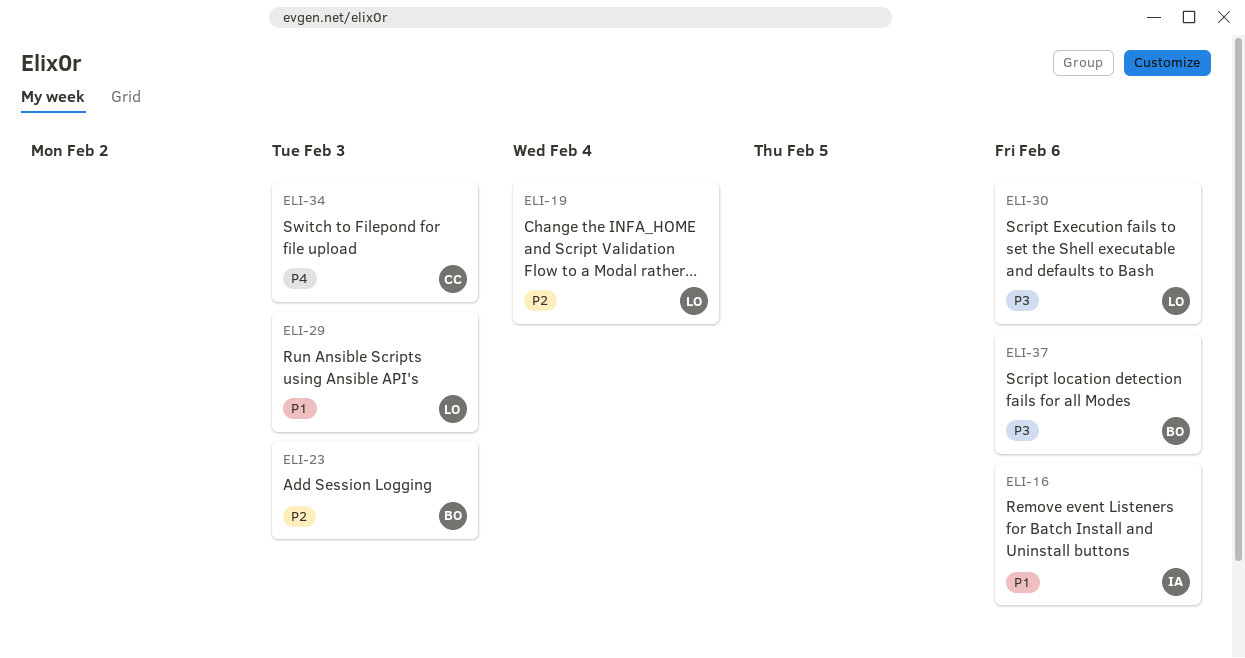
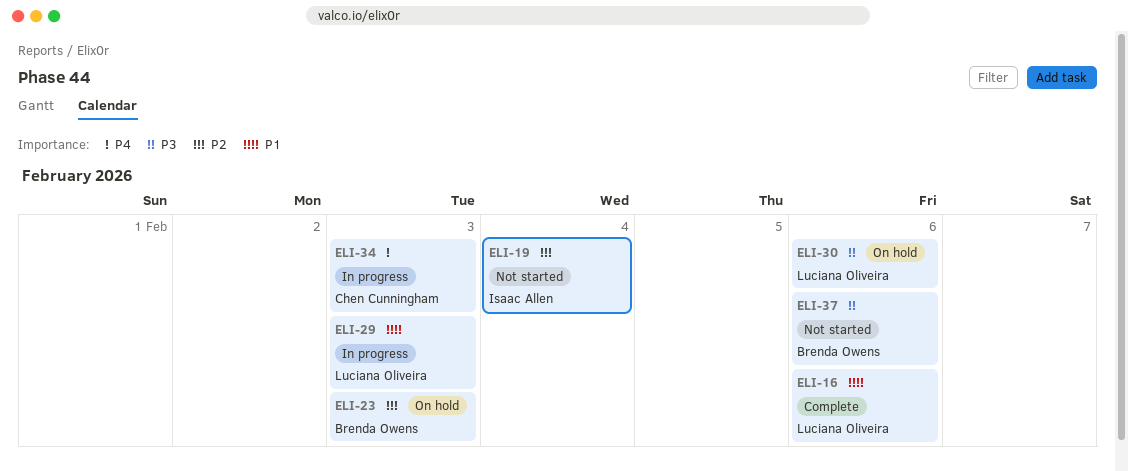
ELI-16, owner: Isaac Allen -> Luciana Oliveira
ELI-19, owner: Luciana Oliveira -> Isaac Allen

